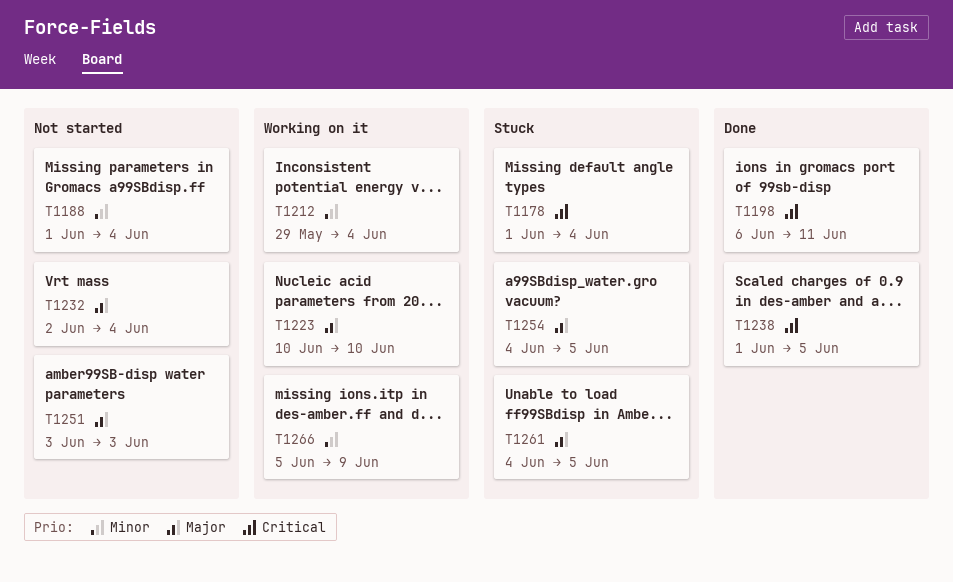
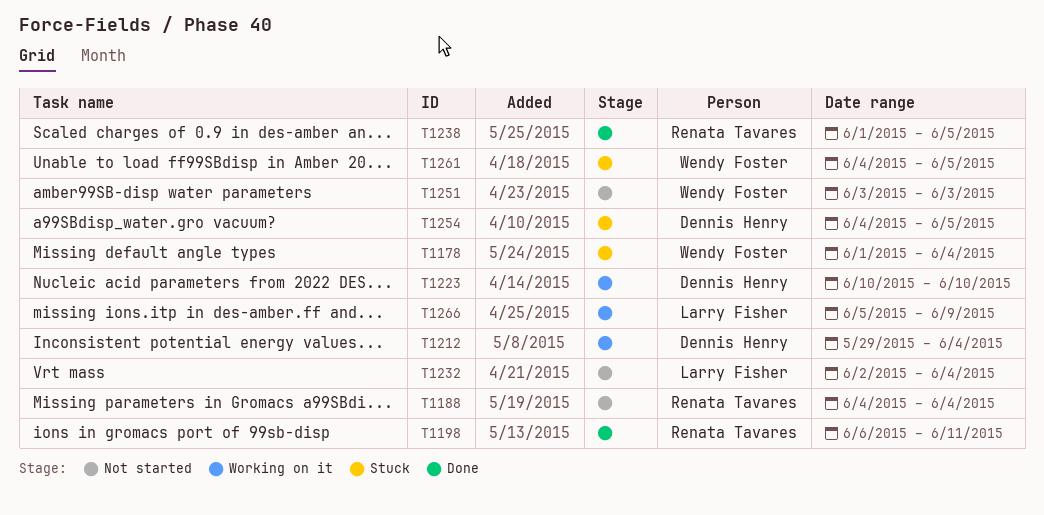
T1188, start: Jun 1 -> Jun 4

